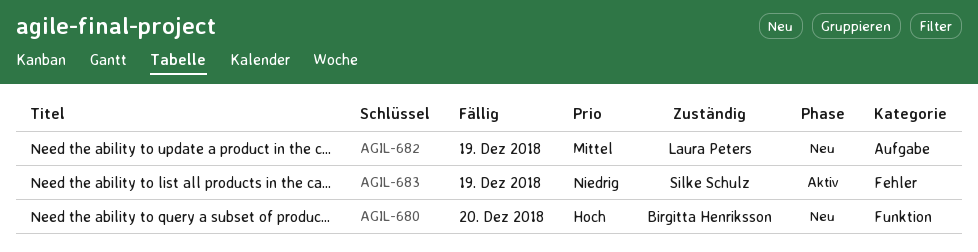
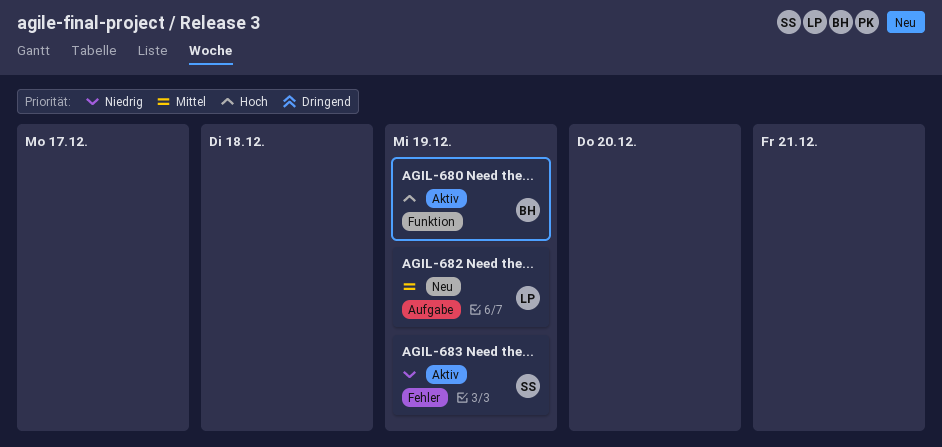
AGIL-680, status: Neu -> Aktiv
AGIL-680, due: Dec 20 -> Dec 19

